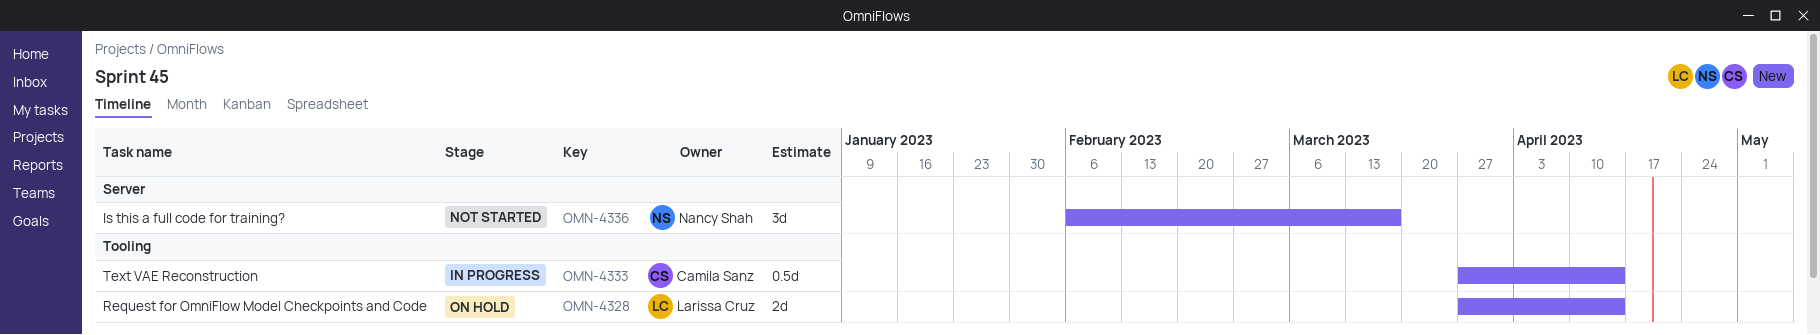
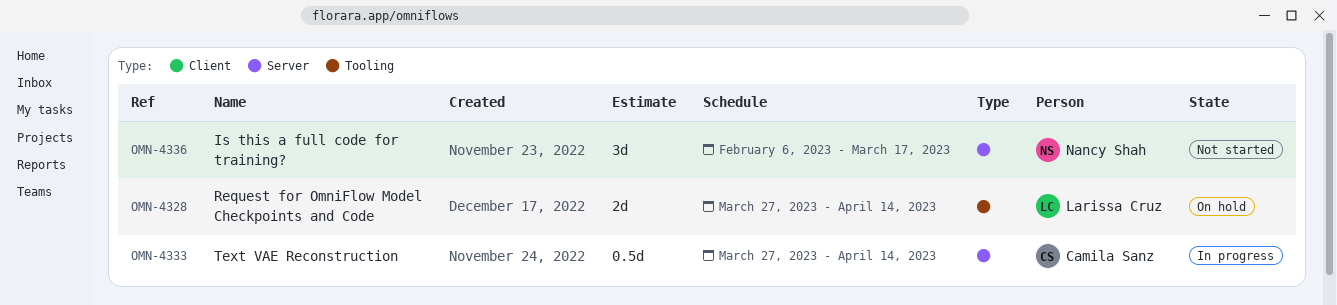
OMN-4333, label: Tooling -> Server

